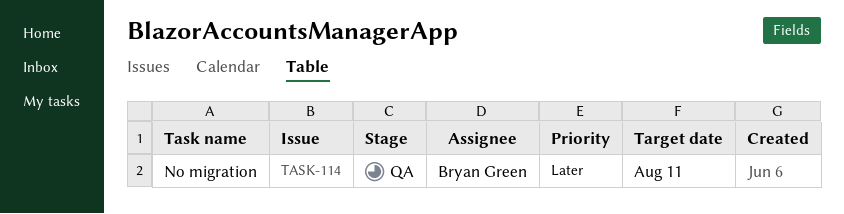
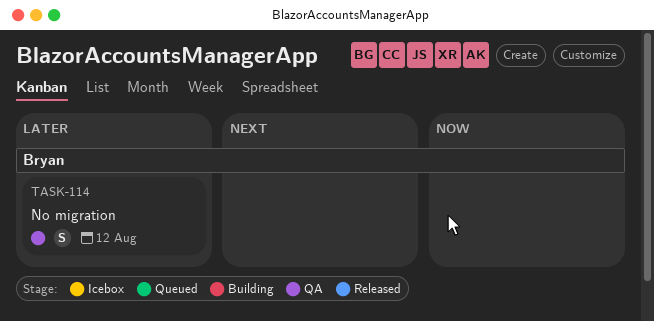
TASK-114, due: Aug 11 -> Aug 12

